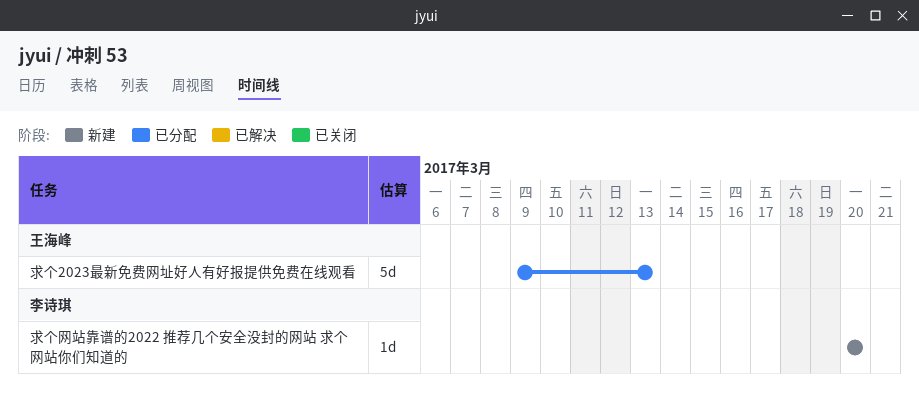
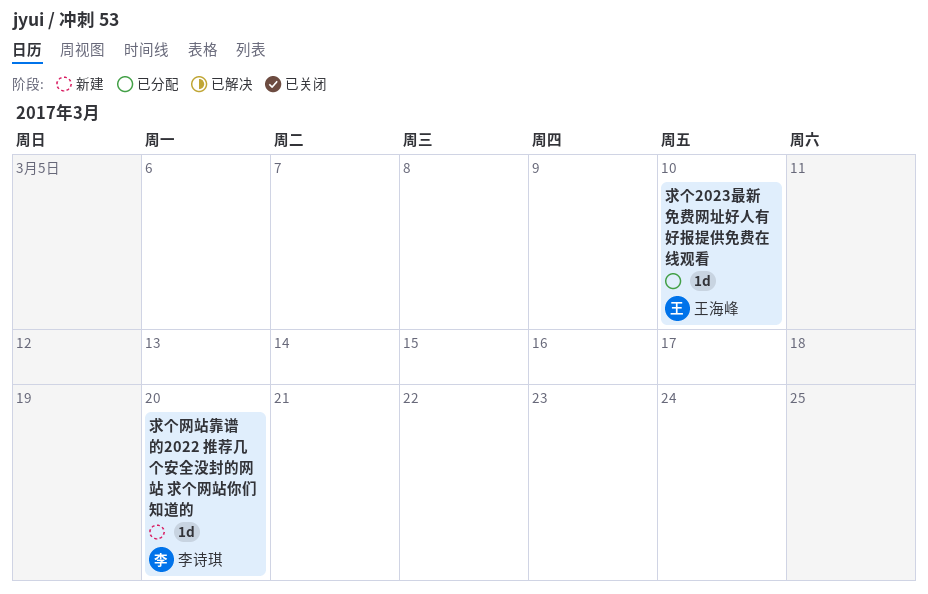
求个2023最新免费网址好人有好报提供免费在线观看, estimate: 5d -> 1d
求个2023最新免费网址好人有好报提供免费在线观看, due: Mar 13 -> Mar 10

